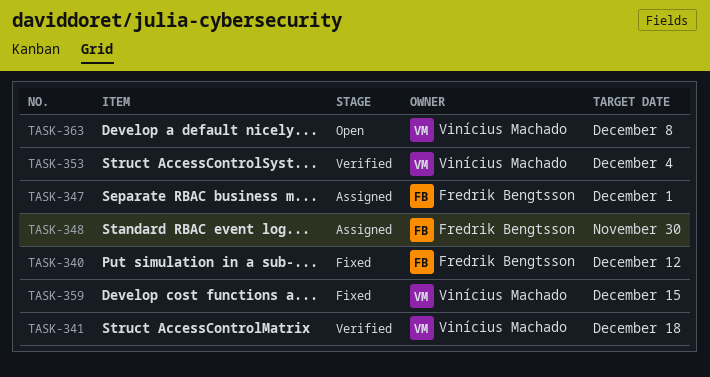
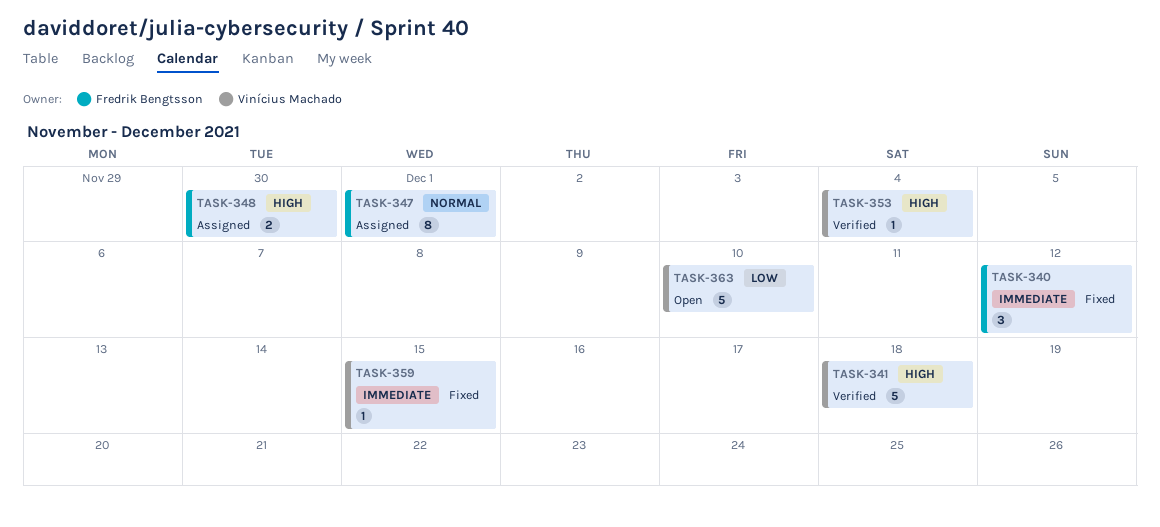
TASK-363, due: Dec 8 -> Dec 10

